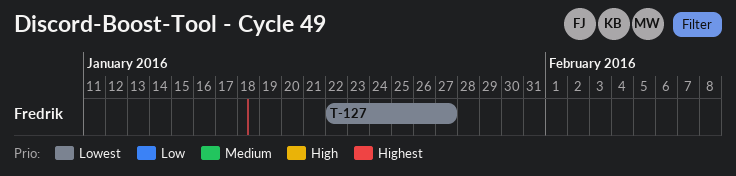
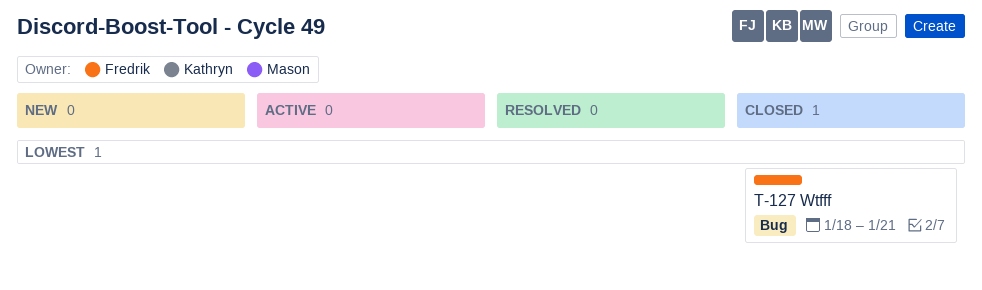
T-127, start: Jan 22 -> Jan 18
T-127, due: Jan 27 -> Jan 21

